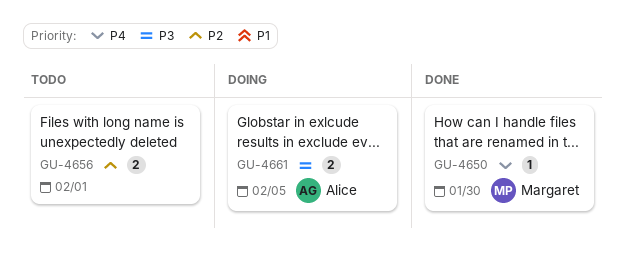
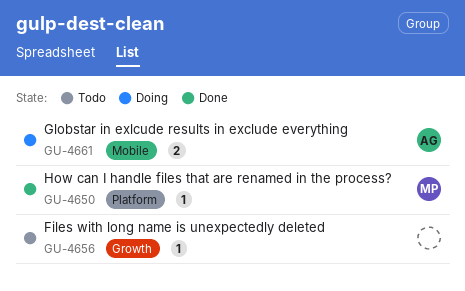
GU-4656, estimate: 2 -> 1

